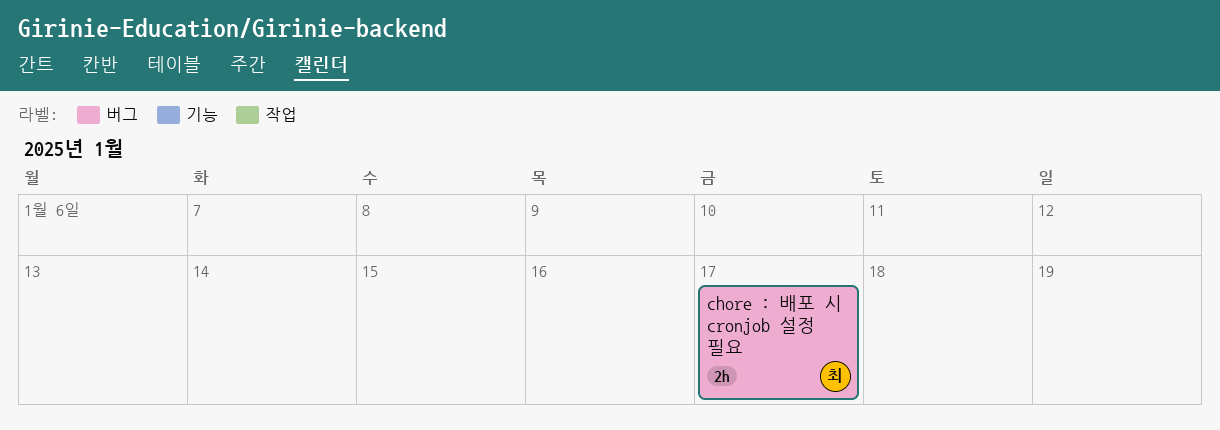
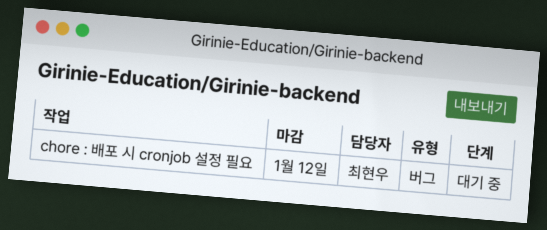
chore : 배포 시 cronjob 설정 필요, due: Jan 17 -> Jan 12

